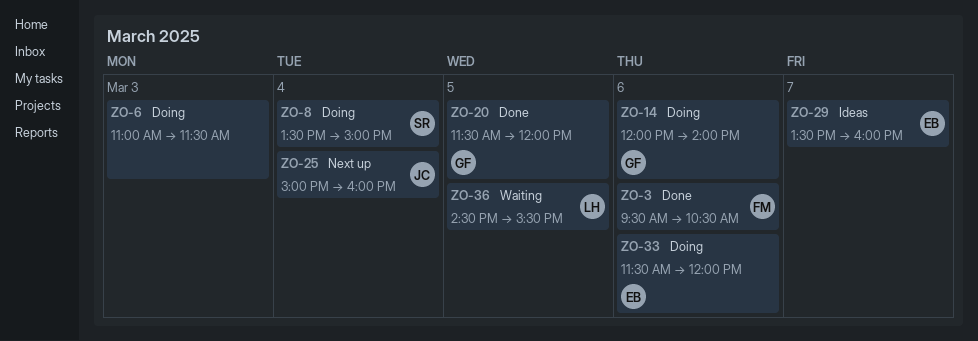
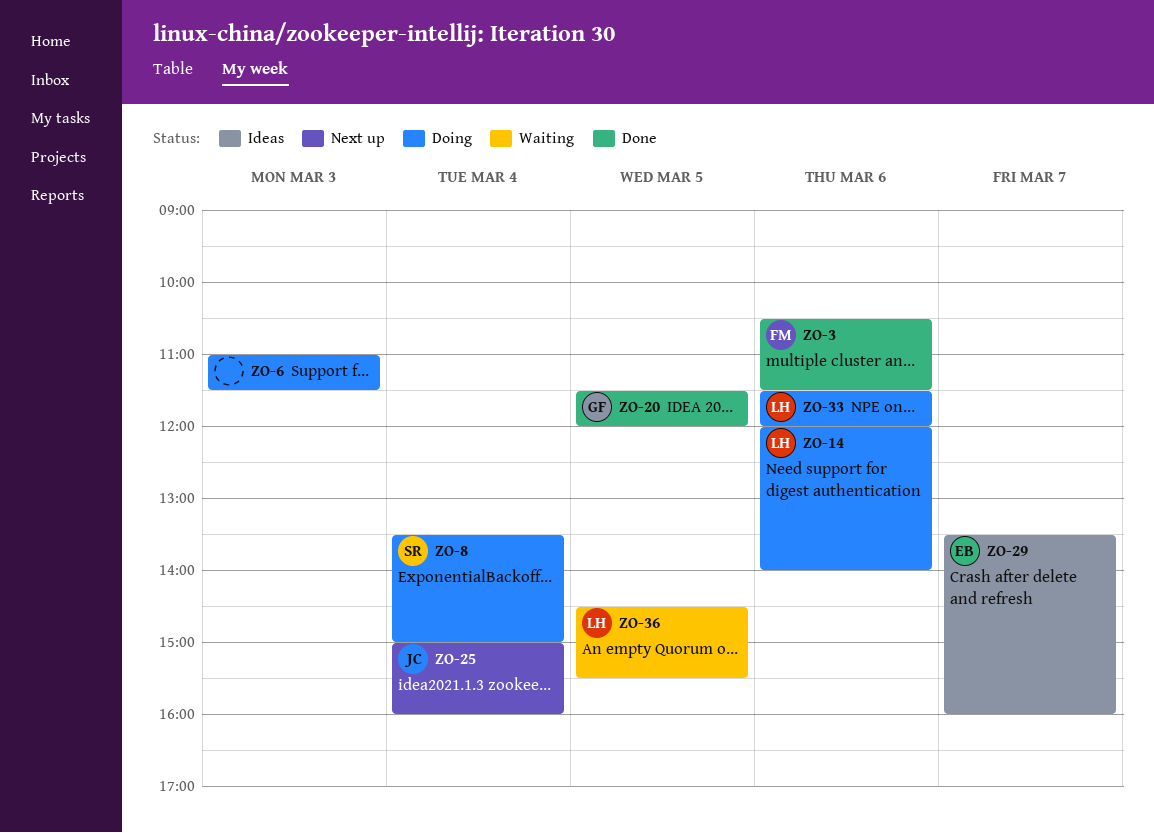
ZO-3, begins: 09:30 -> 10:30
ZO-3, ends: 10:30 -> 11:30
ZO-14, owner: GF -> LH
ZO-33, owner: EB -> LH

